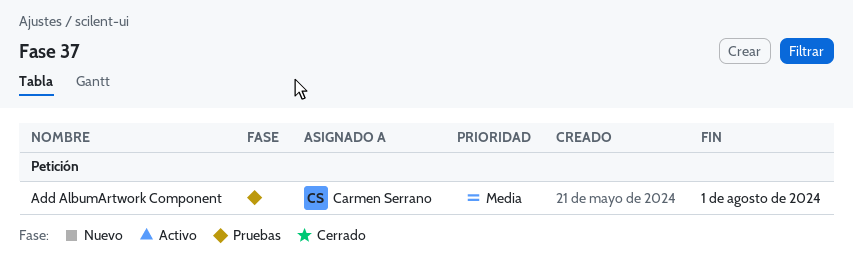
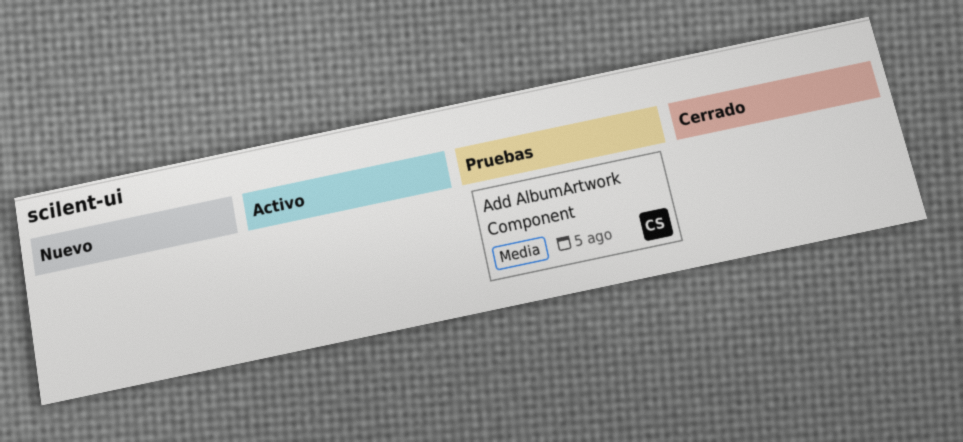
Add AlbumArtwork Component, due: Aug 1 -> Aug 5

